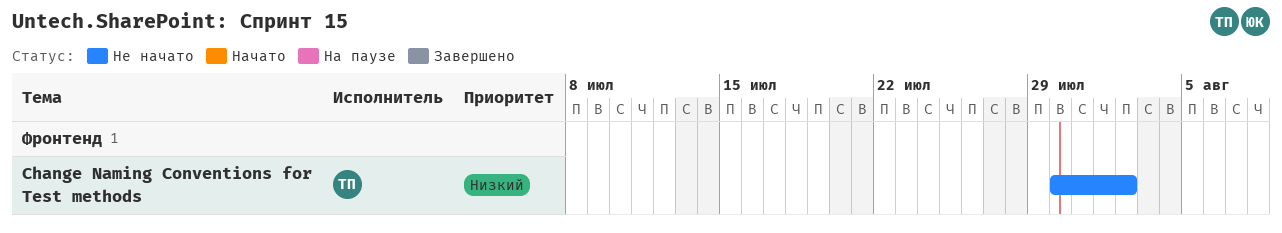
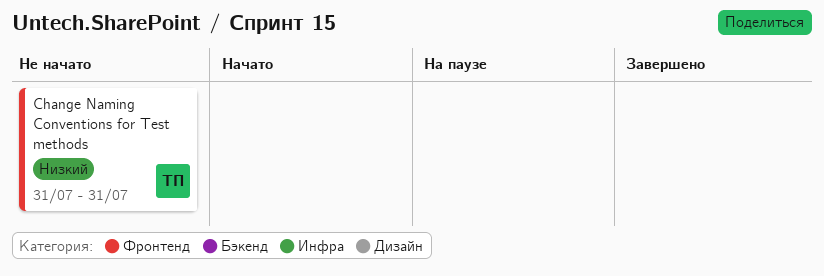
Change Naming Conventions for Test methods, start: Jul 30 -> Jul 31
Change Naming Conventions for Test methods, due: Aug 2 -> Jul 31

